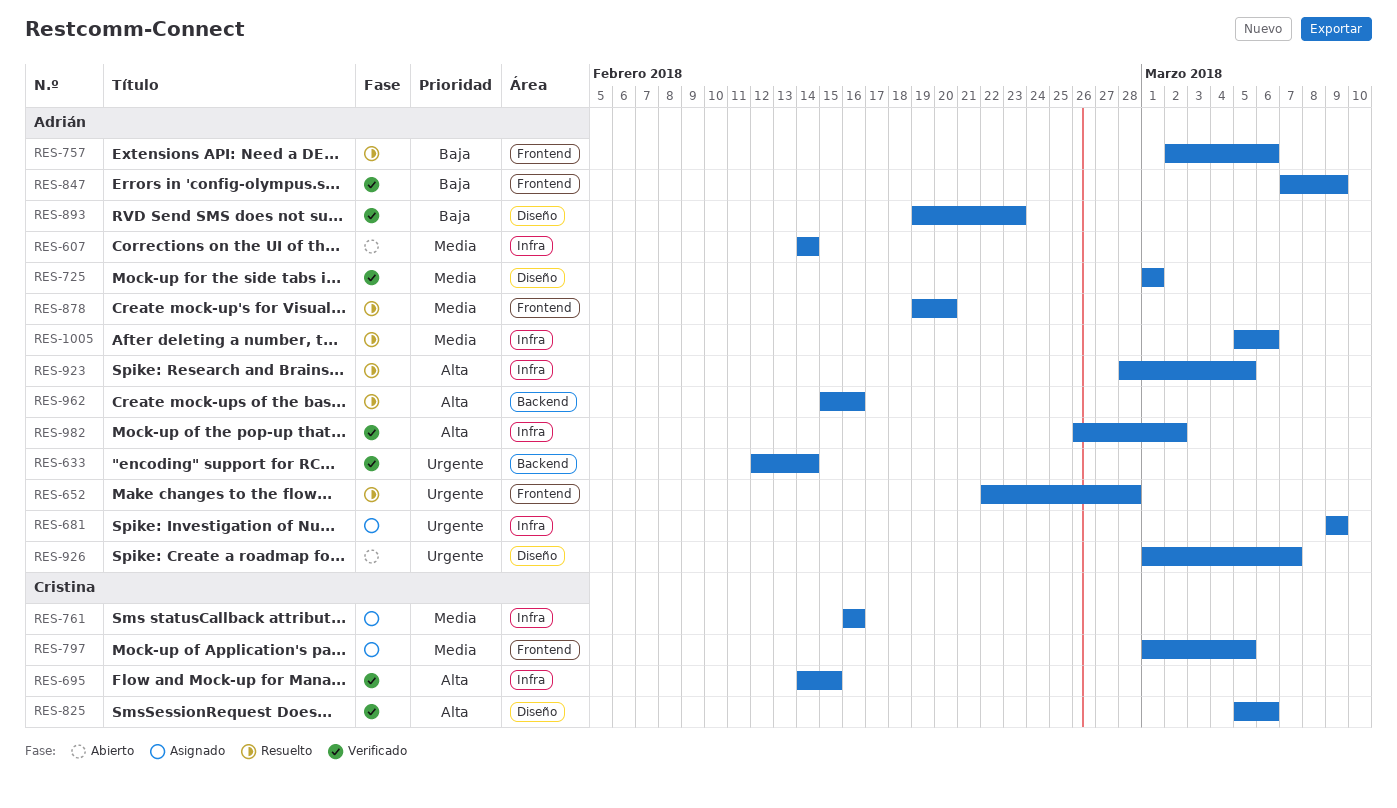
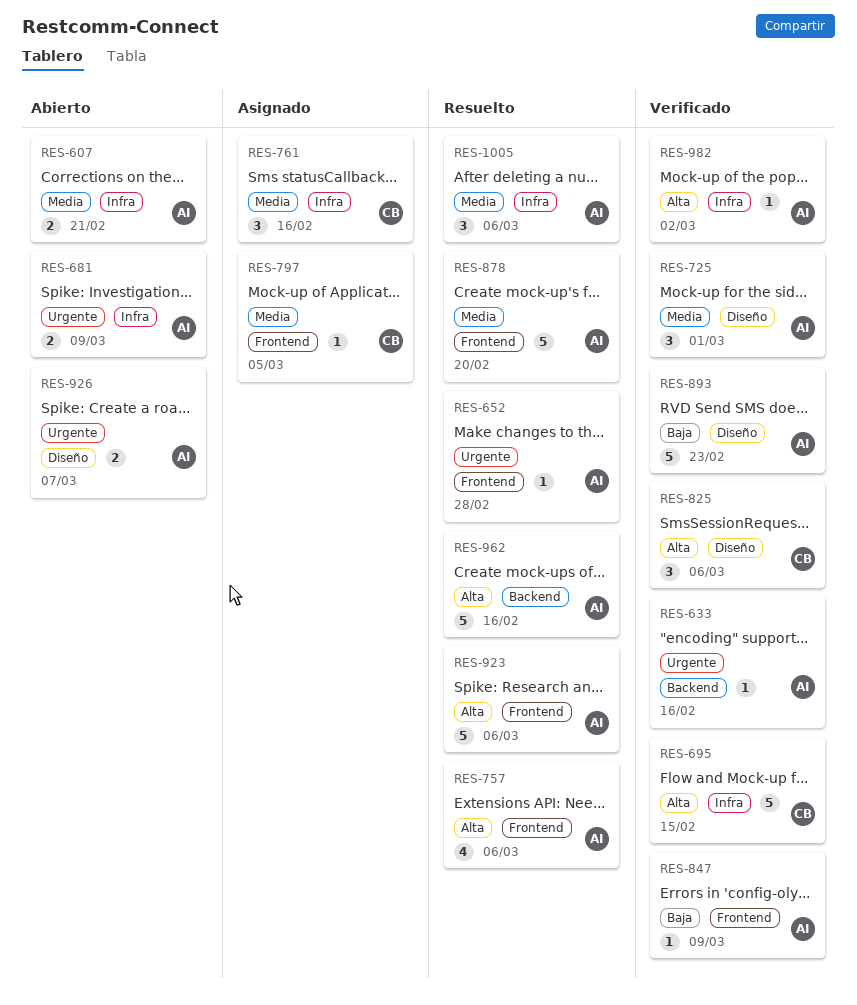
RES-607, due: Feb 14 -> Feb 21
RES-633, due: Feb 14 -> Feb 16
RES-681, status: Asignado -> Abierto
RES-757, priority: Baja -> Alta
RES-923, label: Infra -> Frontend
RES-923, due: Mar 5 -> Mar 6

